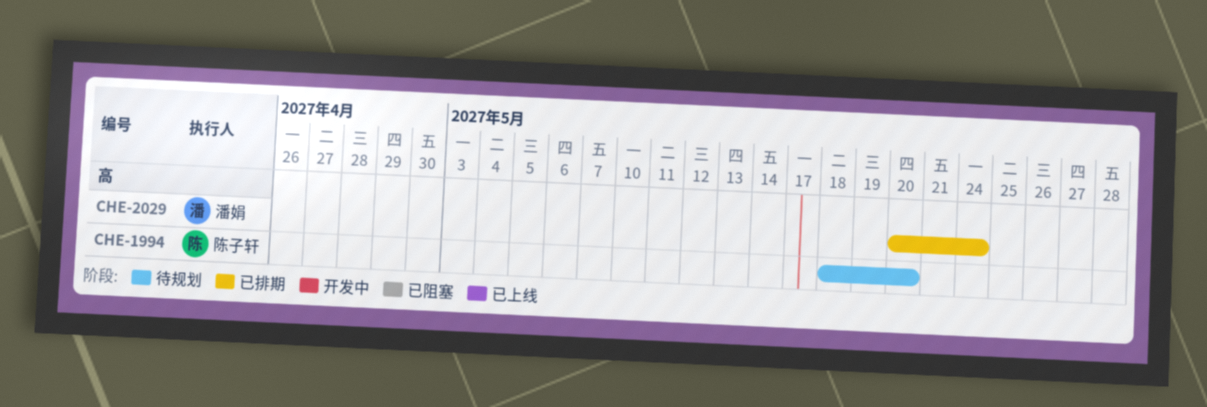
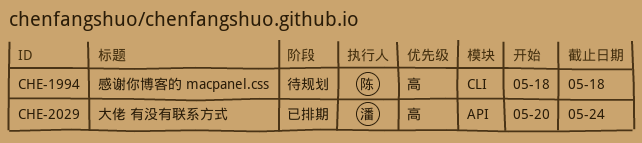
CHE-1994, due: May 20 -> May 18

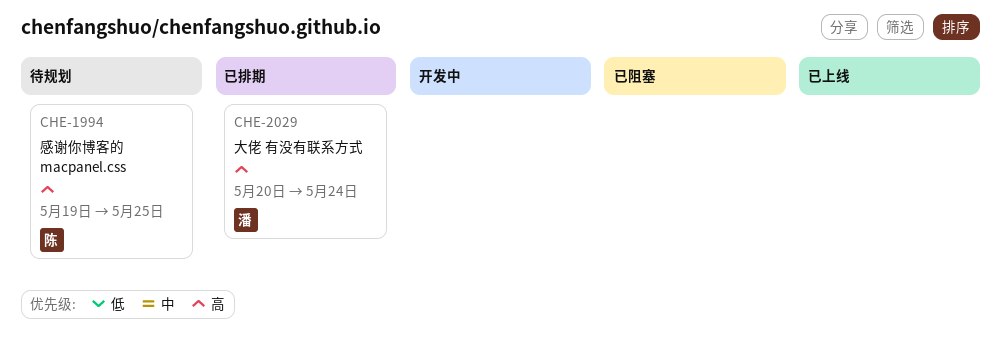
CHE-1994, start: May 18 -> May 19
CHE-1994, due: May 18 -> May 25

